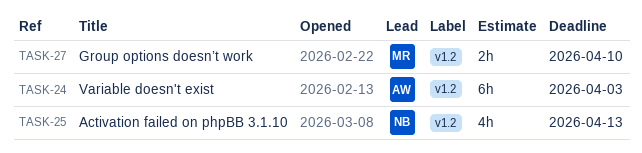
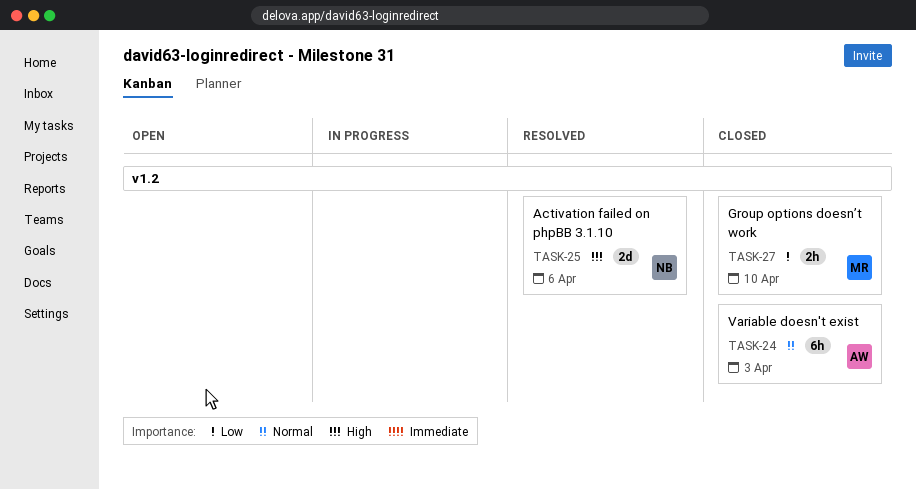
TASK-25, estimate: 4h -> 2d
TASK-25, due: Apr 13 -> Apr 6

